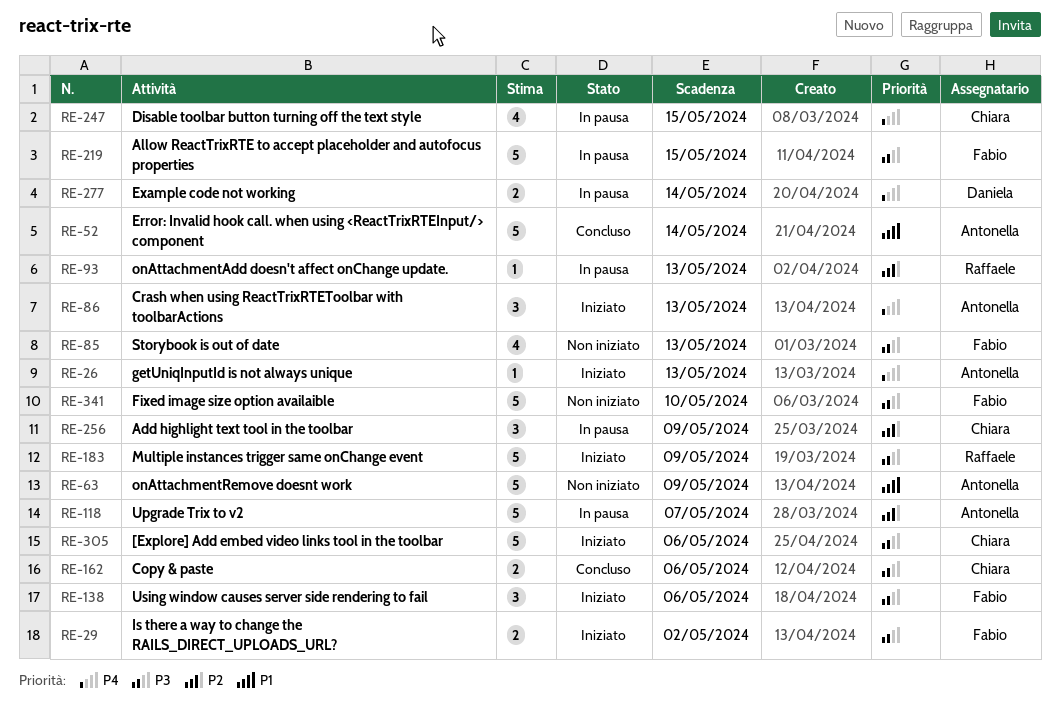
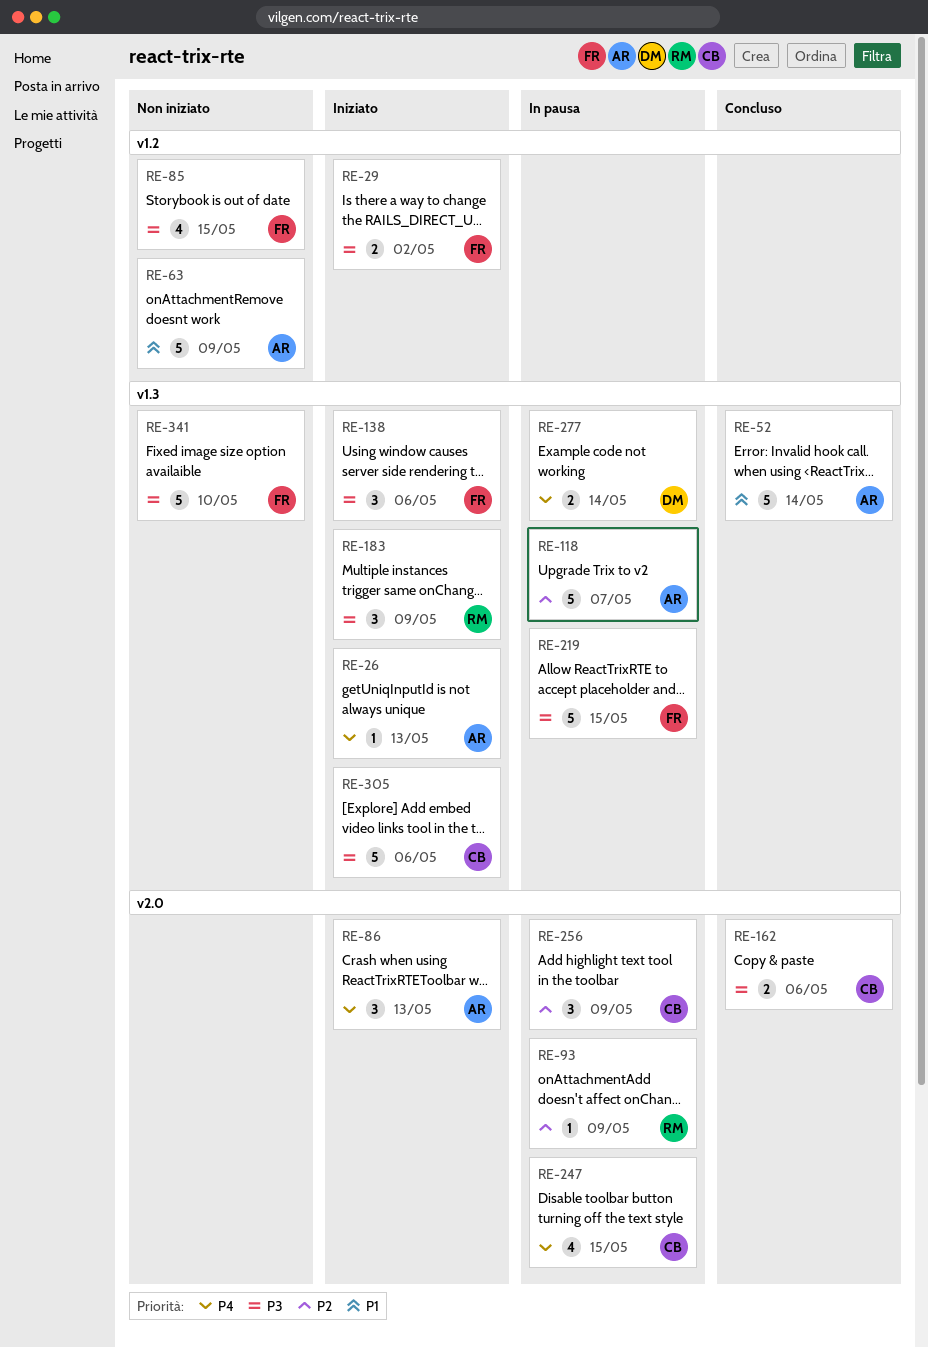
RE-85, due: May 13 -> May 15
RE-93, due: May 13 -> May 9
RE-183, estimate: 5 -> 3

